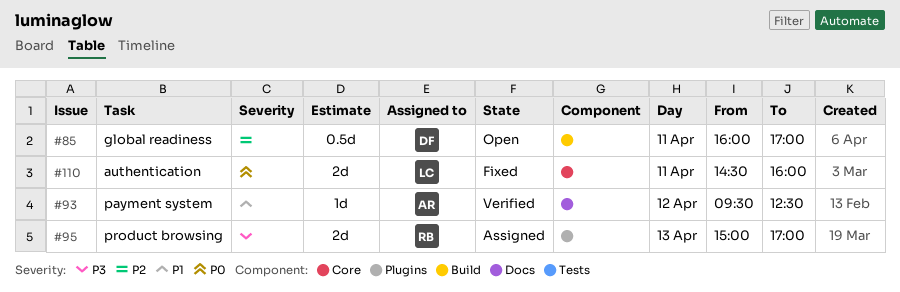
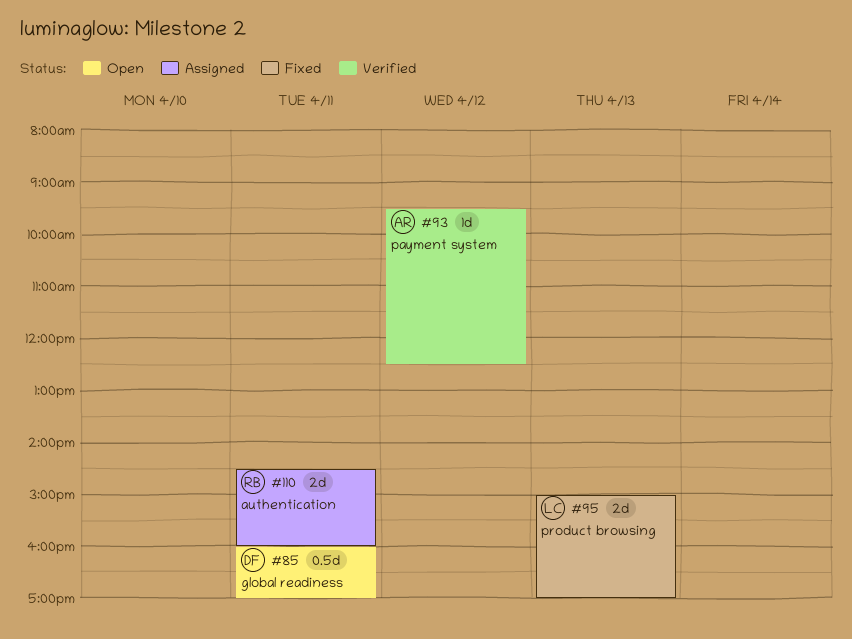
#95, status: Assigned -> Fixed
#95, owner: RB -> LC
#110, status: Fixed -> Assigned
#110, owner: LC -> RB

